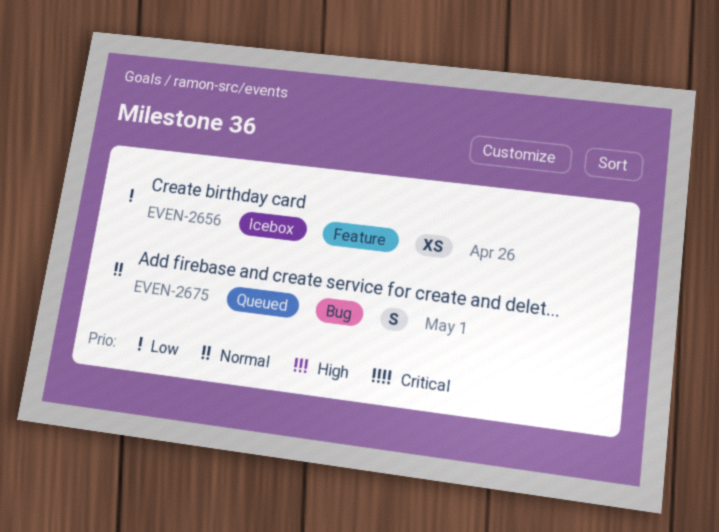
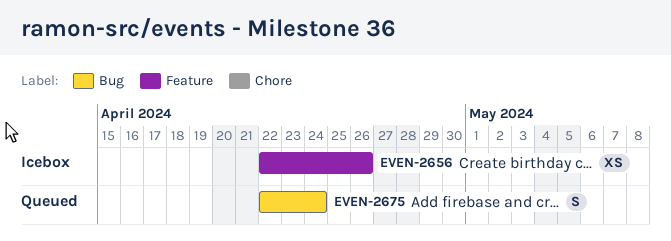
EVEN-2675, due: May 1 -> Apr 24

